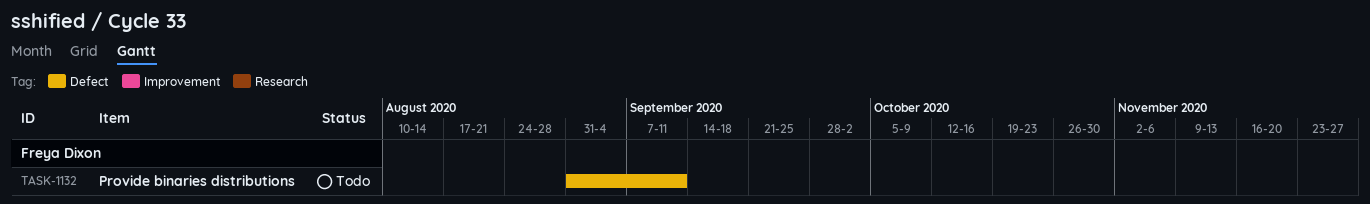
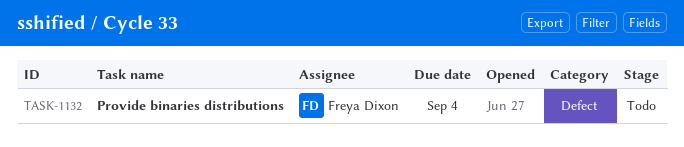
TASK-1132, due: Sep 11 -> Sep 4

